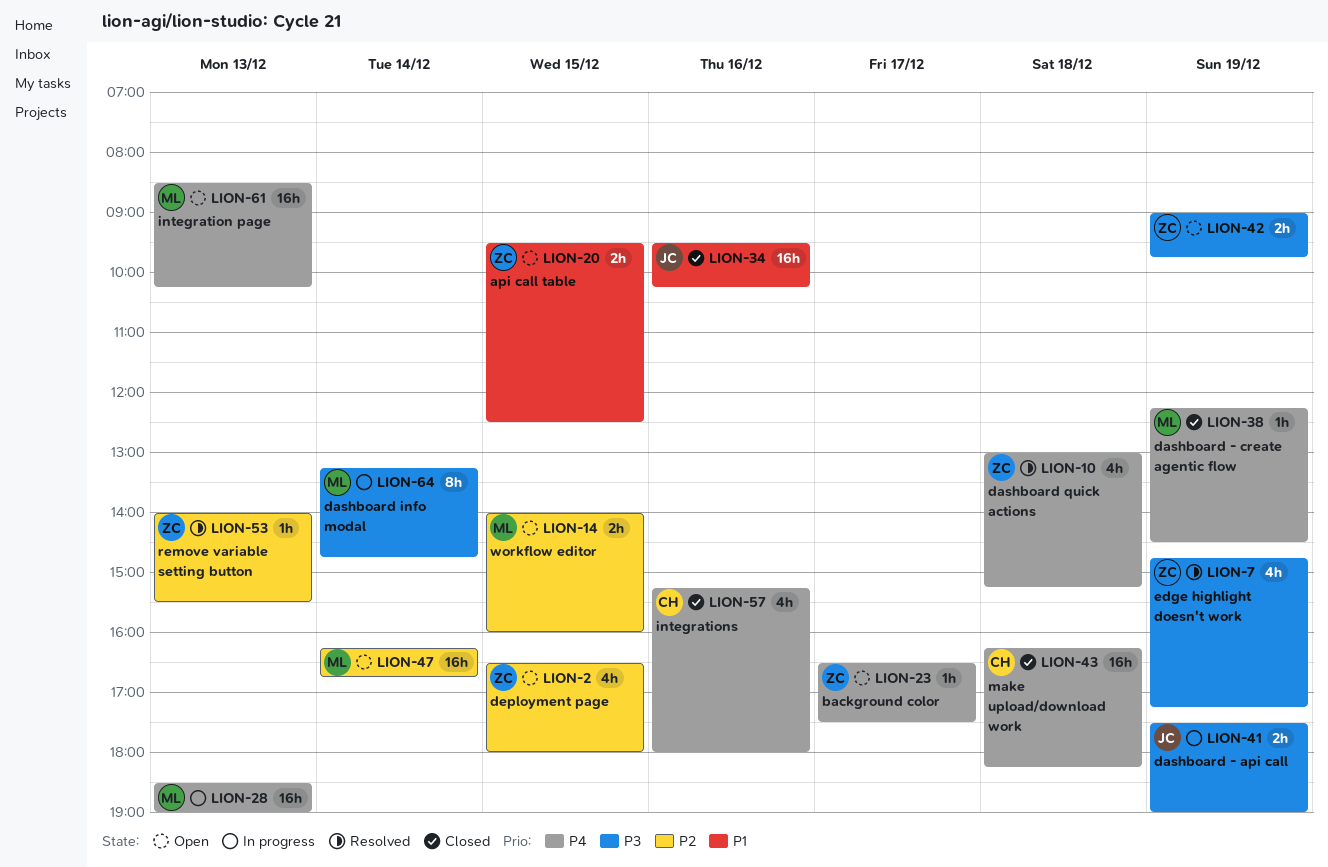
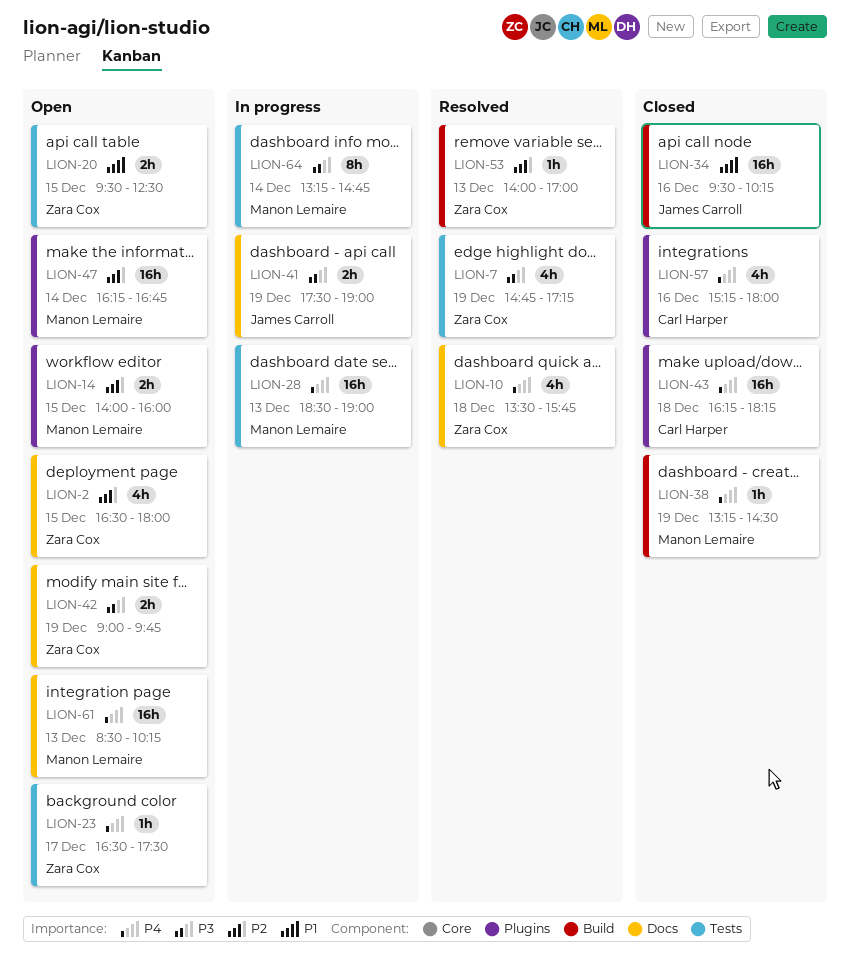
LION-10, begins: 13:00 -> 13:30
LION-10, ends: 15:15 -> 15:45
LION-38, begins: 12:15 -> 13:15
LION-53, ends: 15:30 -> 17:00

